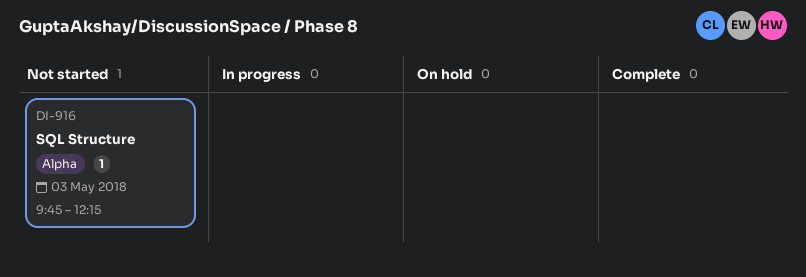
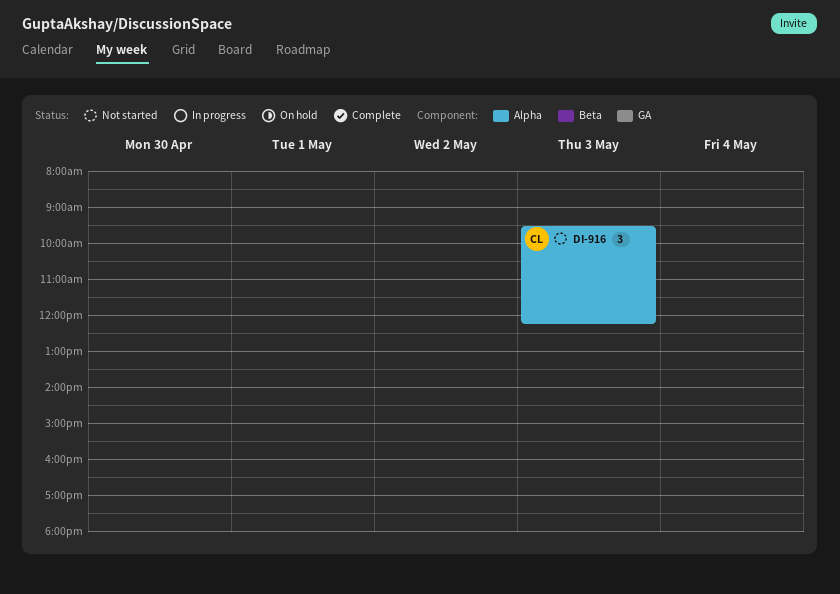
DI-916, estimate: 1 -> 3
DI-916, begins: 09:45 -> 09:30

